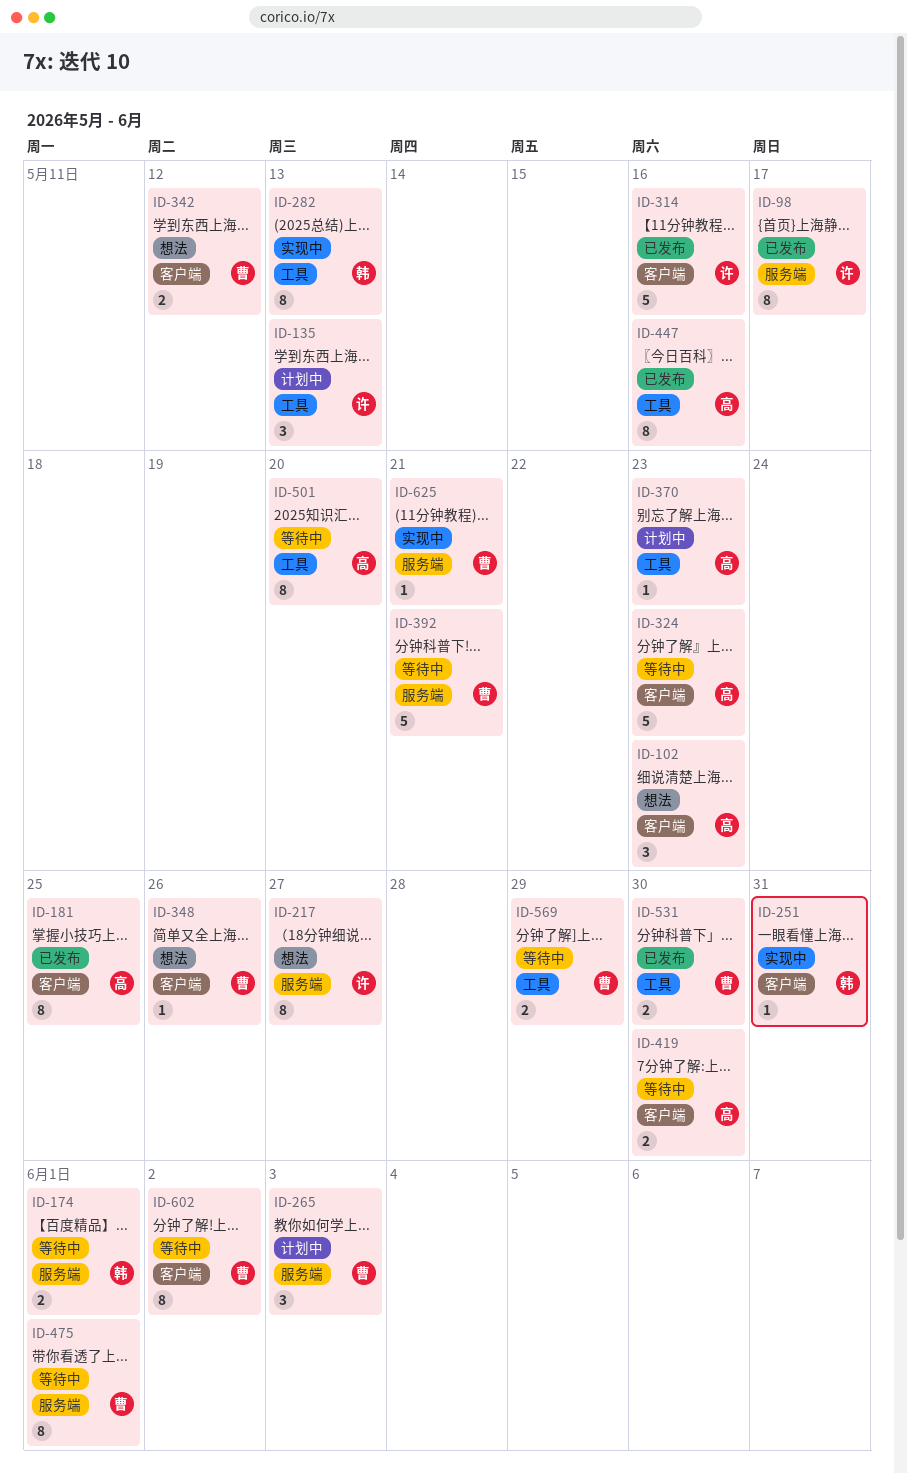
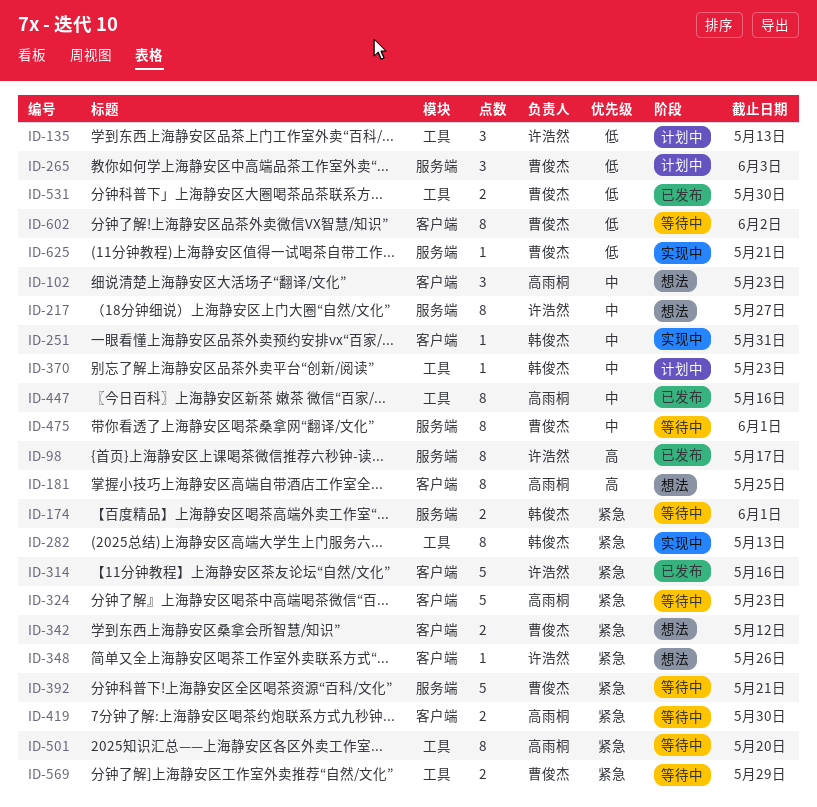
ID-181, status: 已发布 -> 想法
ID-348, owner: 曹俊杰 -> 许浩然
ID-370, owner: 高雨桐 -> 韩俊杰

